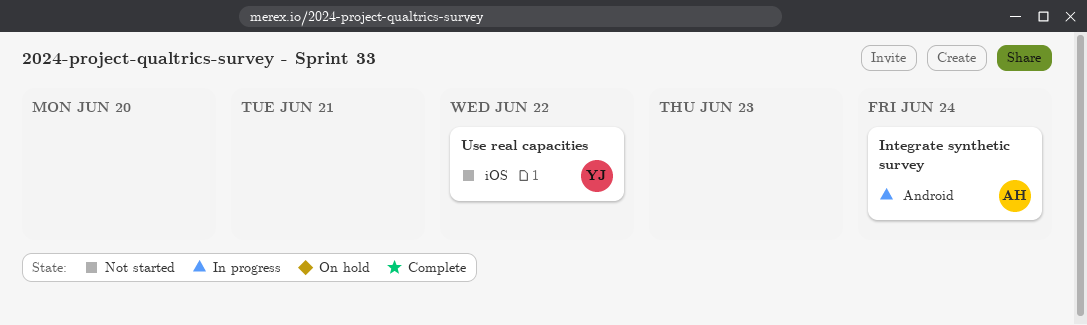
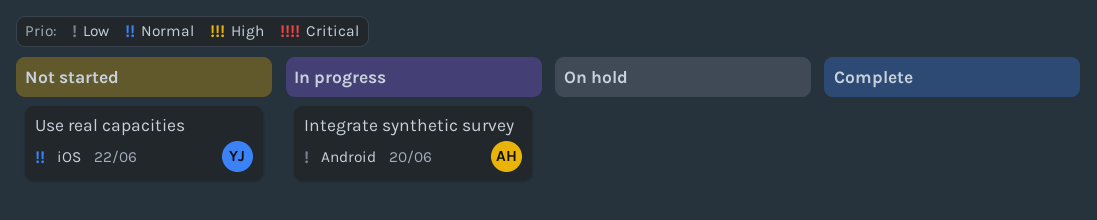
Integrate synthetic survey, due: Jun 24 -> Jun 20

